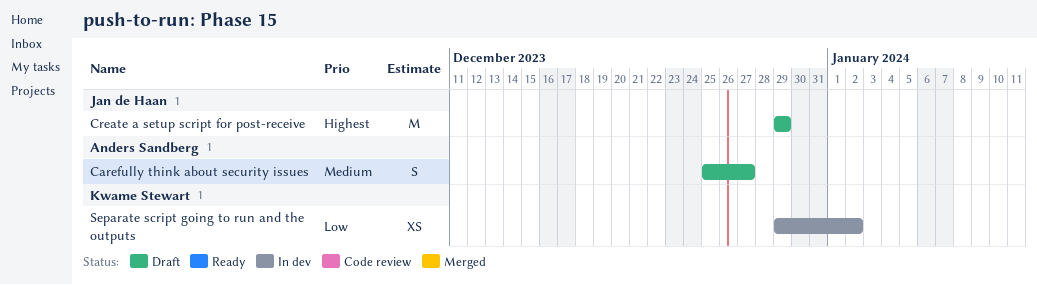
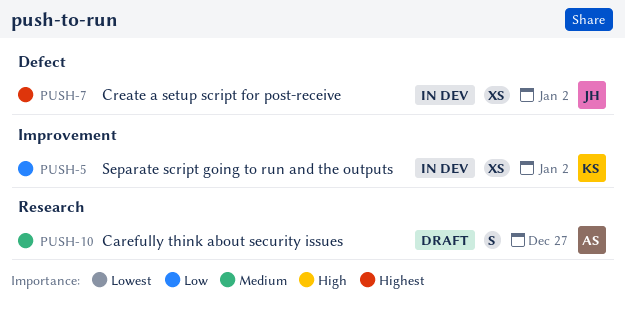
Create a setup script for post-receive, status: Draft -> In dev
Create a setup script for post-receive, estimate: M -> XS
Create a setup script for post-receive, due: Dec 29 -> Jan 2

